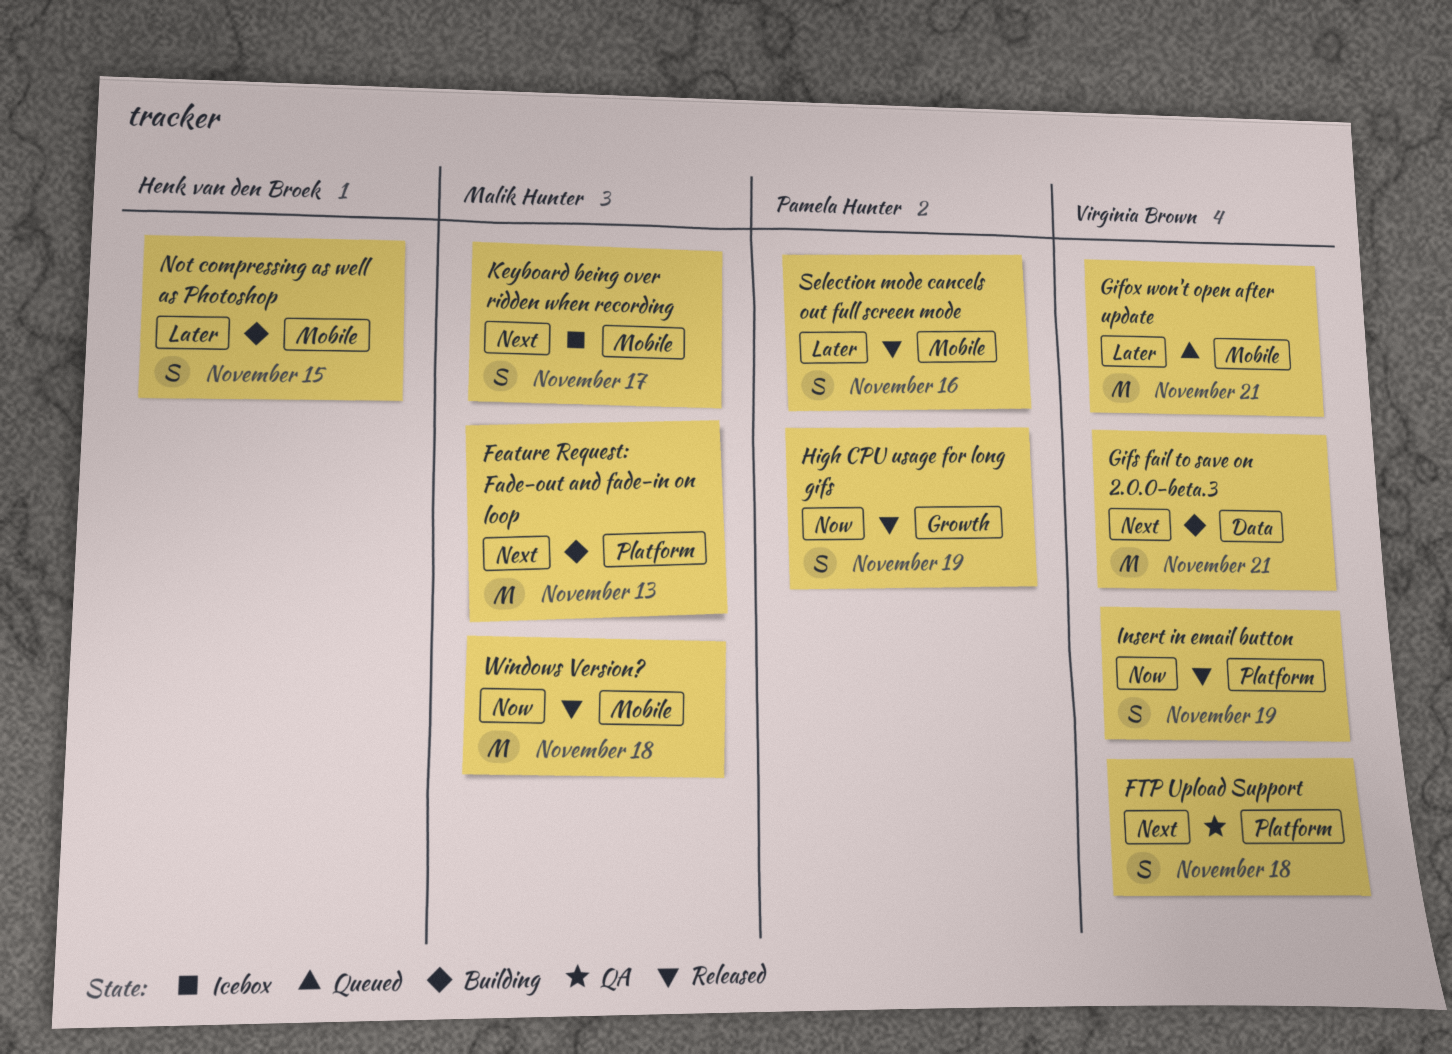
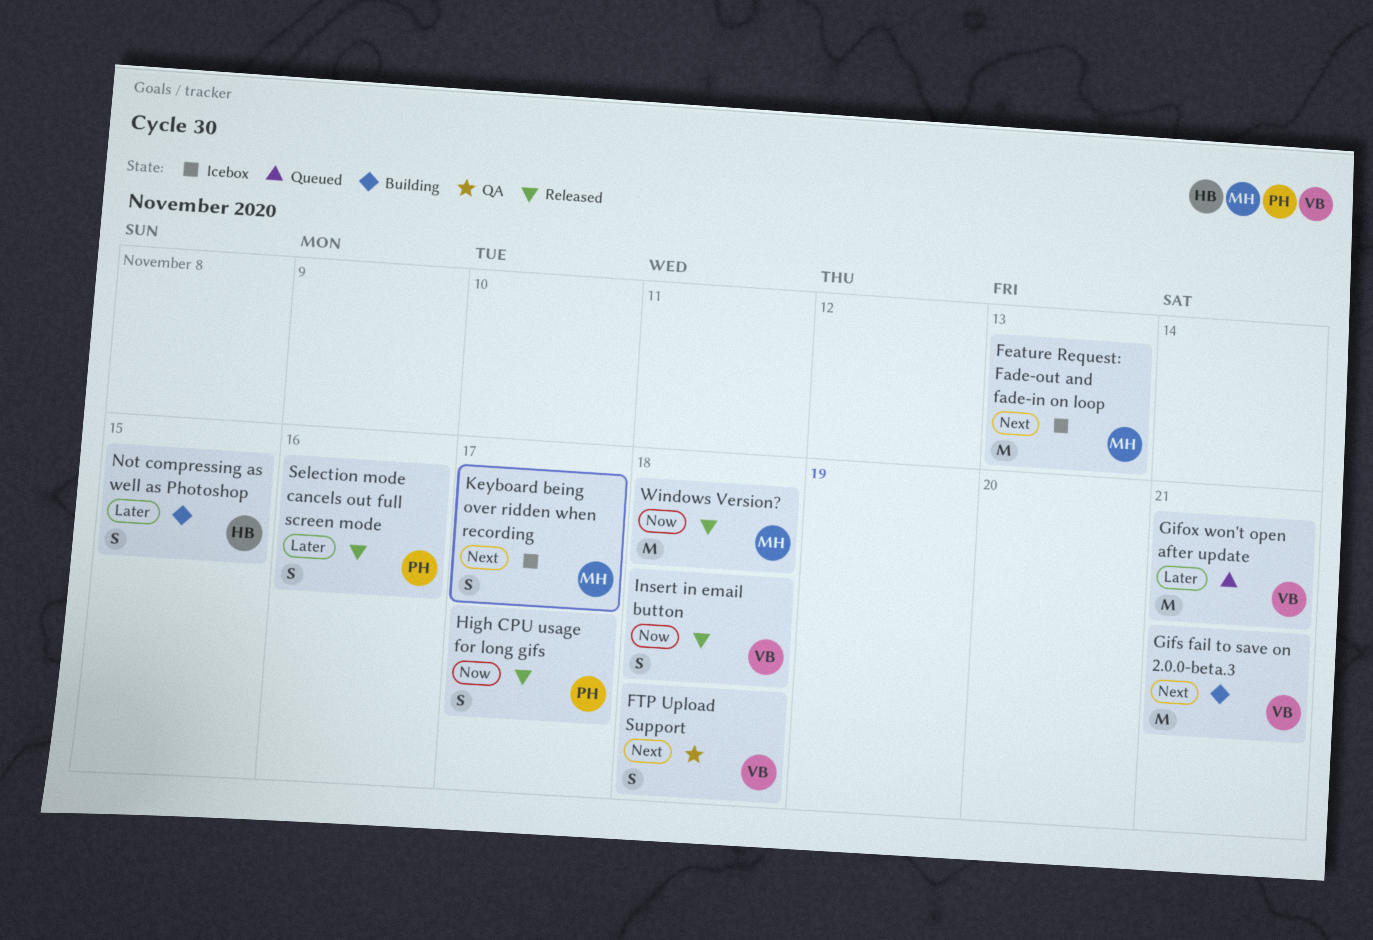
Feature Request: Fade-out and fade-in on loop, status: Building -> Icebox
High CPU usage for long gifs, due: Nov 19 -> Nov 17
Insert in email button, due: Nov 19 -> Nov 18

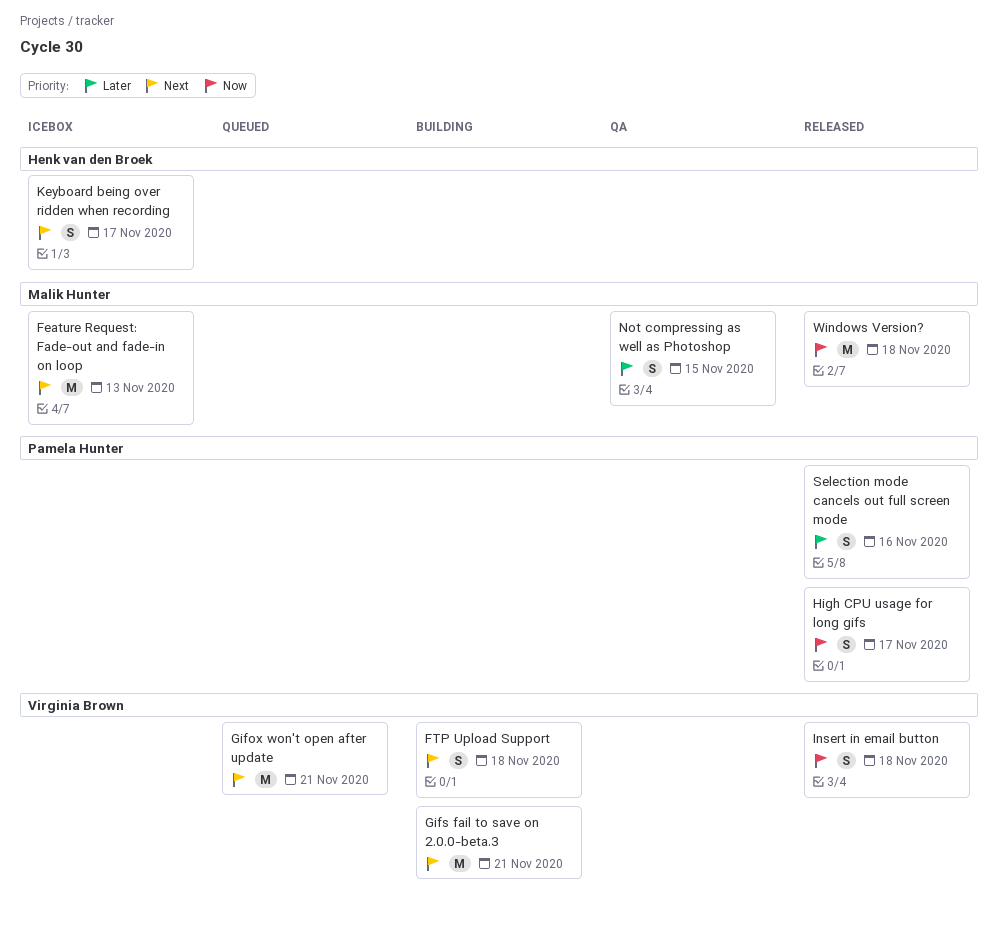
FTP Upload Support, status: QA -> Building
Gifox won't open after update, priority: Later -> Next
Keyboard being over ridden when recording, owner: Malik Hunter -> Henk van den Broek
Not compressing as well as Photoshop, status: Building -> QA
Not compressing as well as Photoshop, owner: Henk van den Broek -> Malik Hunter

